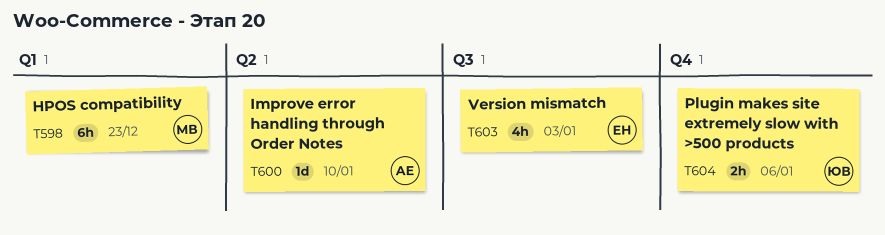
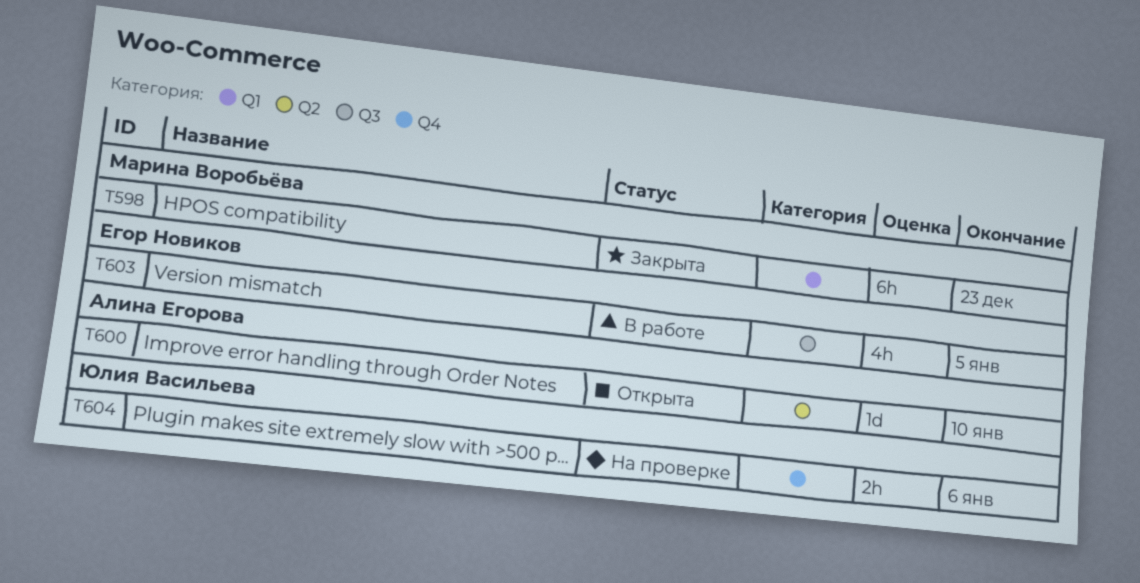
T603, due: Jan 3 -> Jan 5

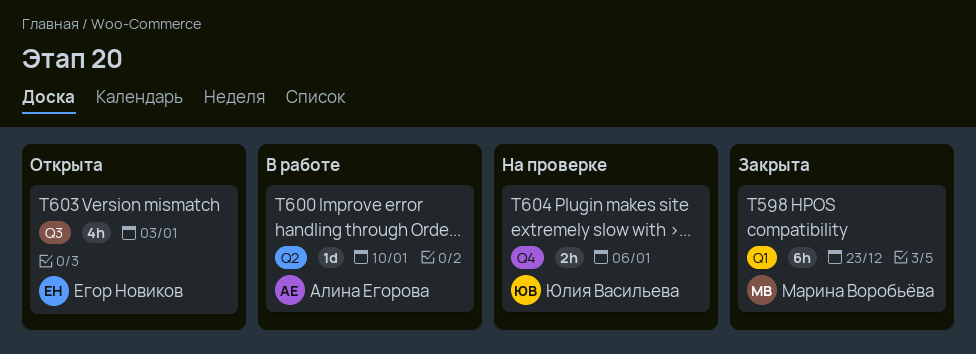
T600, status: Открыта -> В работе
T603, status: В работе -> Открыта
T603, due: Jan 5 -> Jan 3

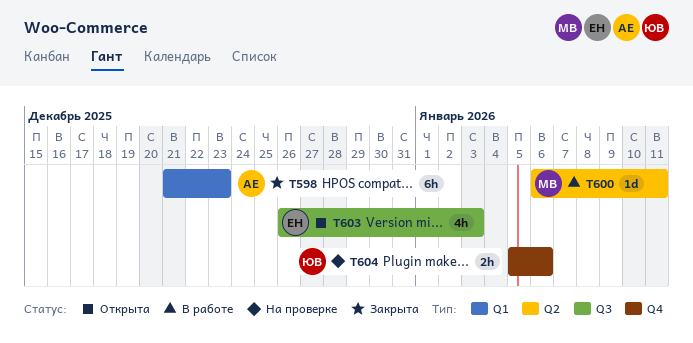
T598, owner: Марина Воробьёва -> Алина Егорова
T600, owner: Алина Егорова -> Марина Воробьёва
T600, due: Jan 10 -> Jan 11

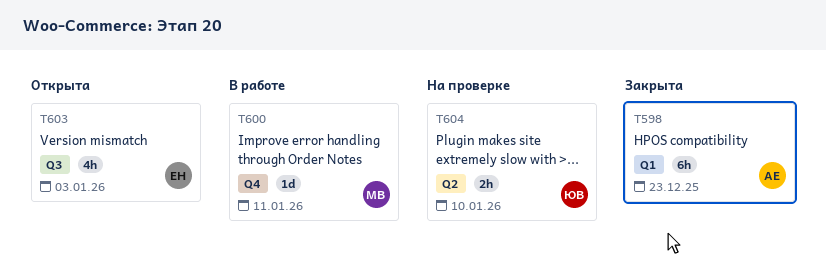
T600, label: Q2 -> Q4
T604, label: Q4 -> Q2
T604, due: Jan 6 -> Jan 10

